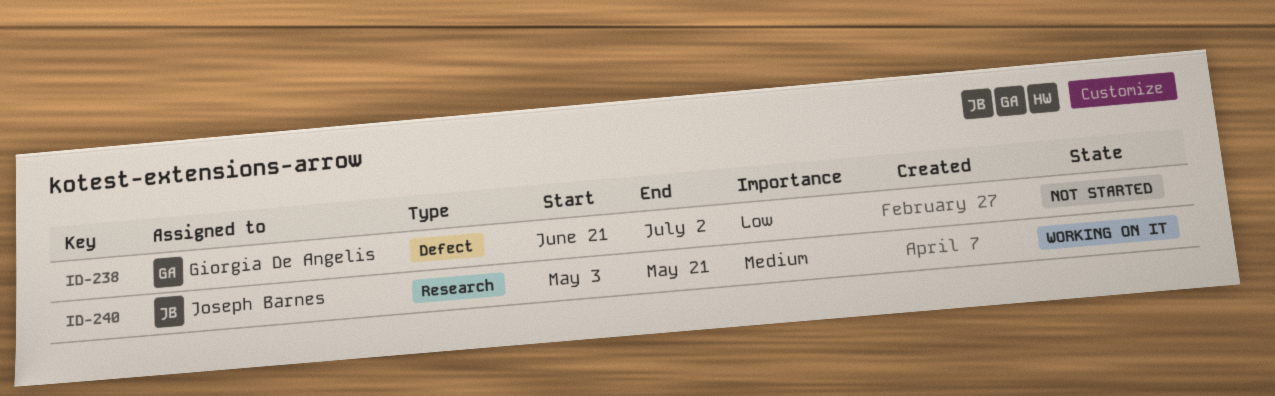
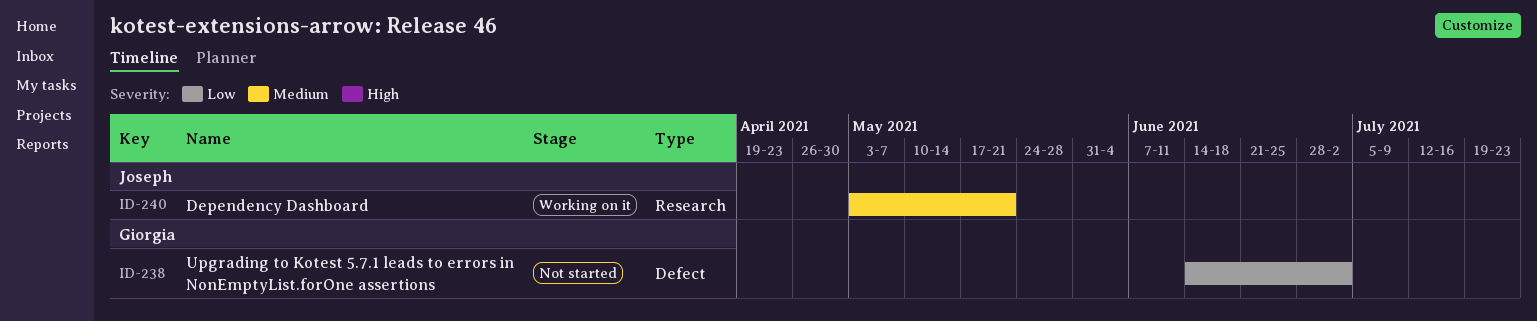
ID-238, start: Jun 21 -> Jun 14

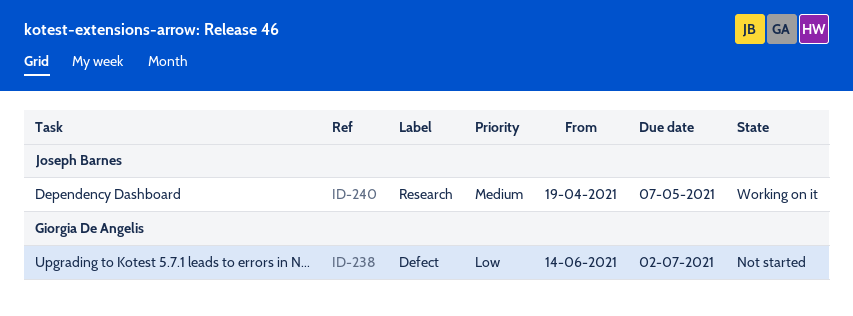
ID-240, start: May 3 -> Apr 19
ID-240, due: May 21 -> May 7

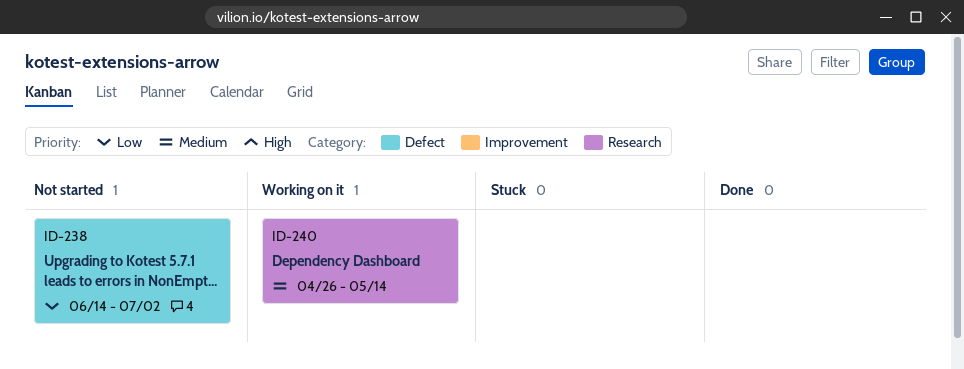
ID-240, start: Apr 19 -> Apr 26
ID-240, due: May 7 -> May 14

